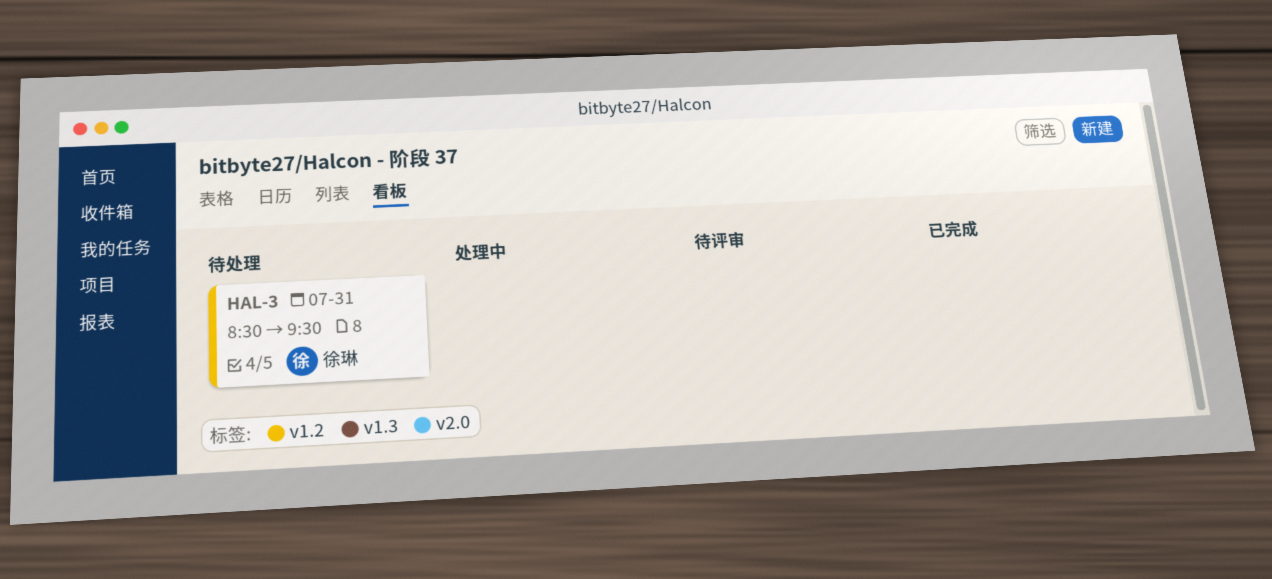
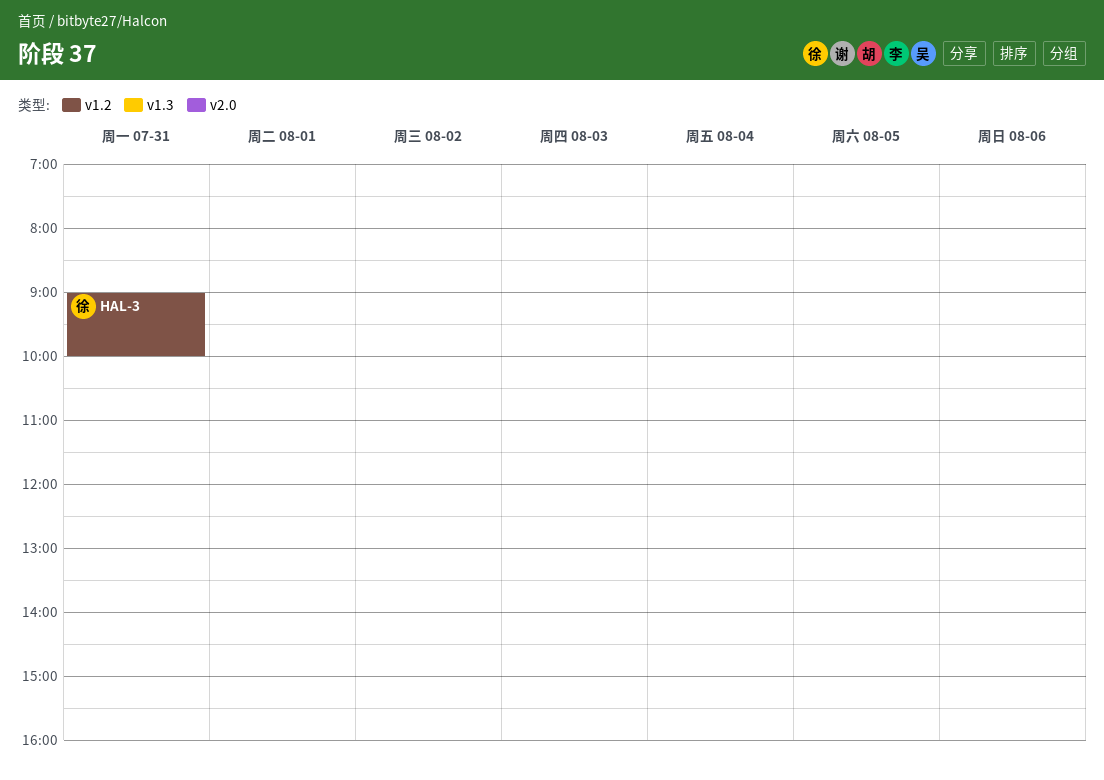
HAL-3, begins: 08:30 -> 09:00
HAL-3, ends: 09:30 -> 10:00

